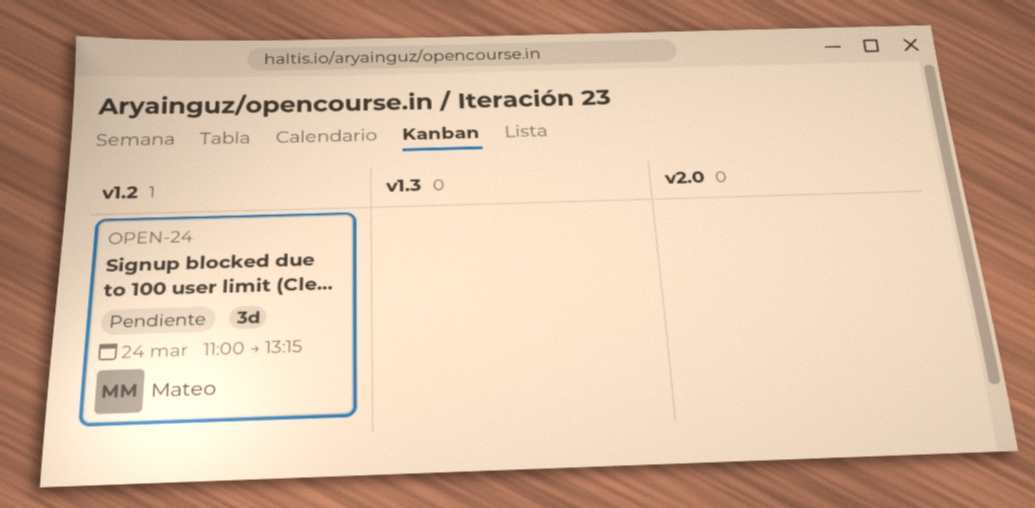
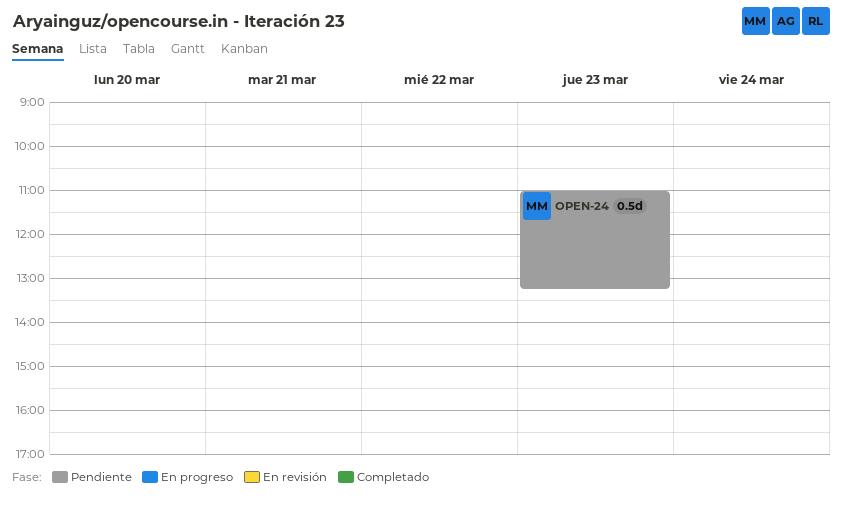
OPEN-24, estimate: 3d -> 0.5d
OPEN-24, day: Mar 24 -> Mar 23

